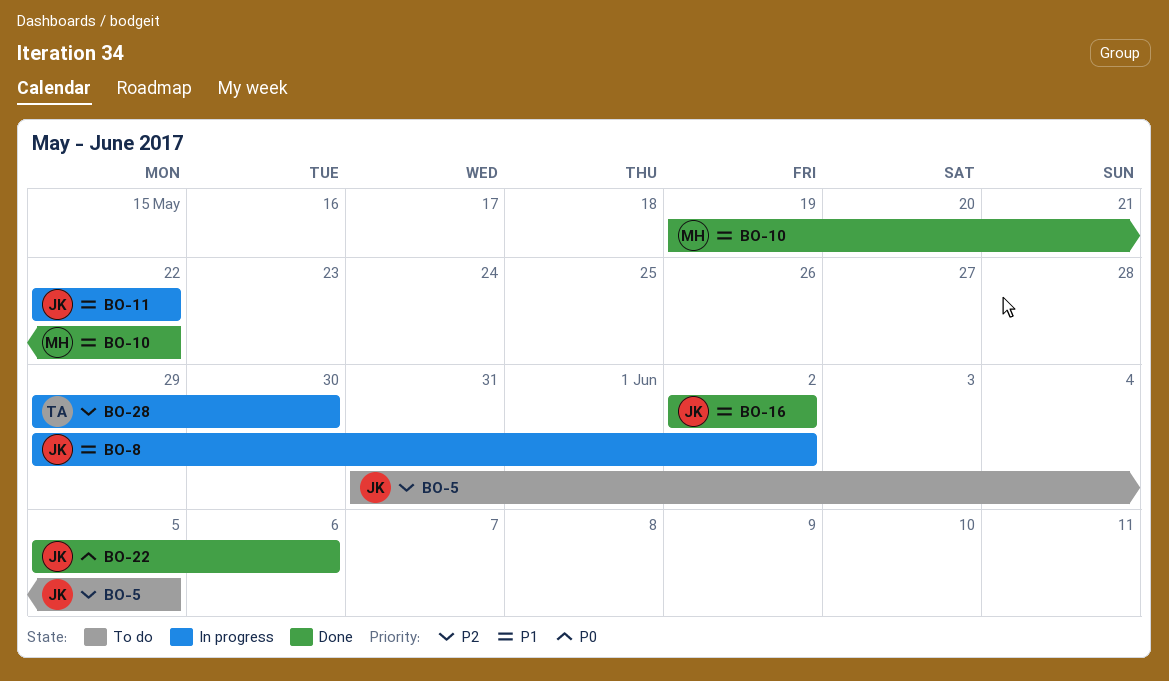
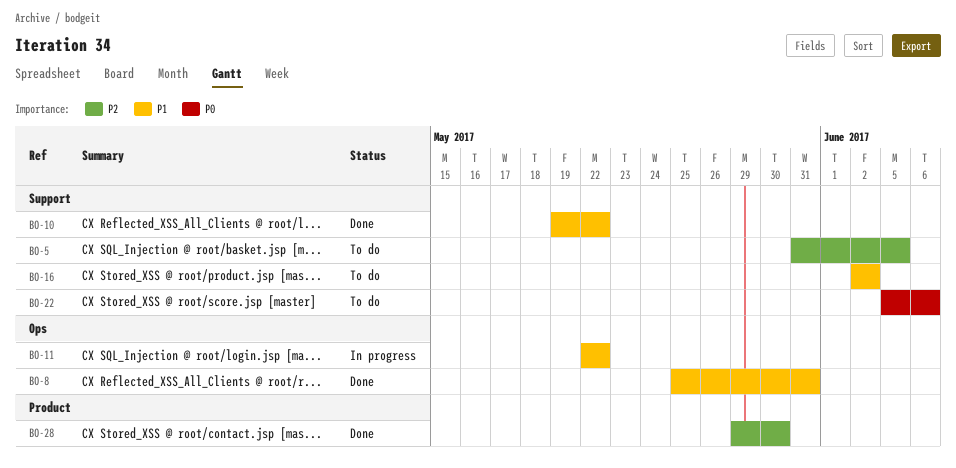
BO-8, status: In progress -> Done
BO-8, start: May 29 -> May 25
BO-8, due: Jun 2 -> May 31
BO-16, status: Done -> To do
BO-22, status: Done -> To do
BO-28, status: In progress -> Done

